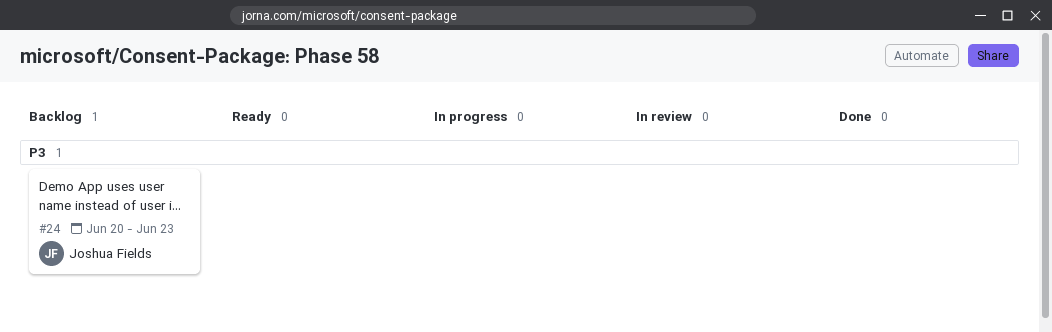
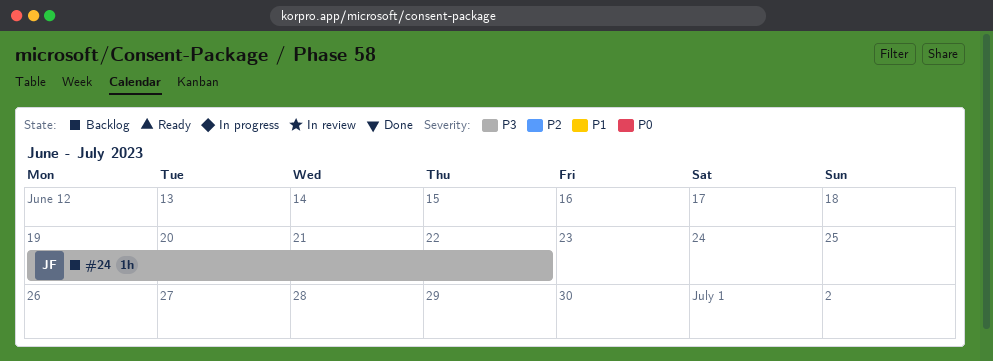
#24, start: Jun 20 -> Jun 19
#24, due: Jun 23 -> Jun 22

